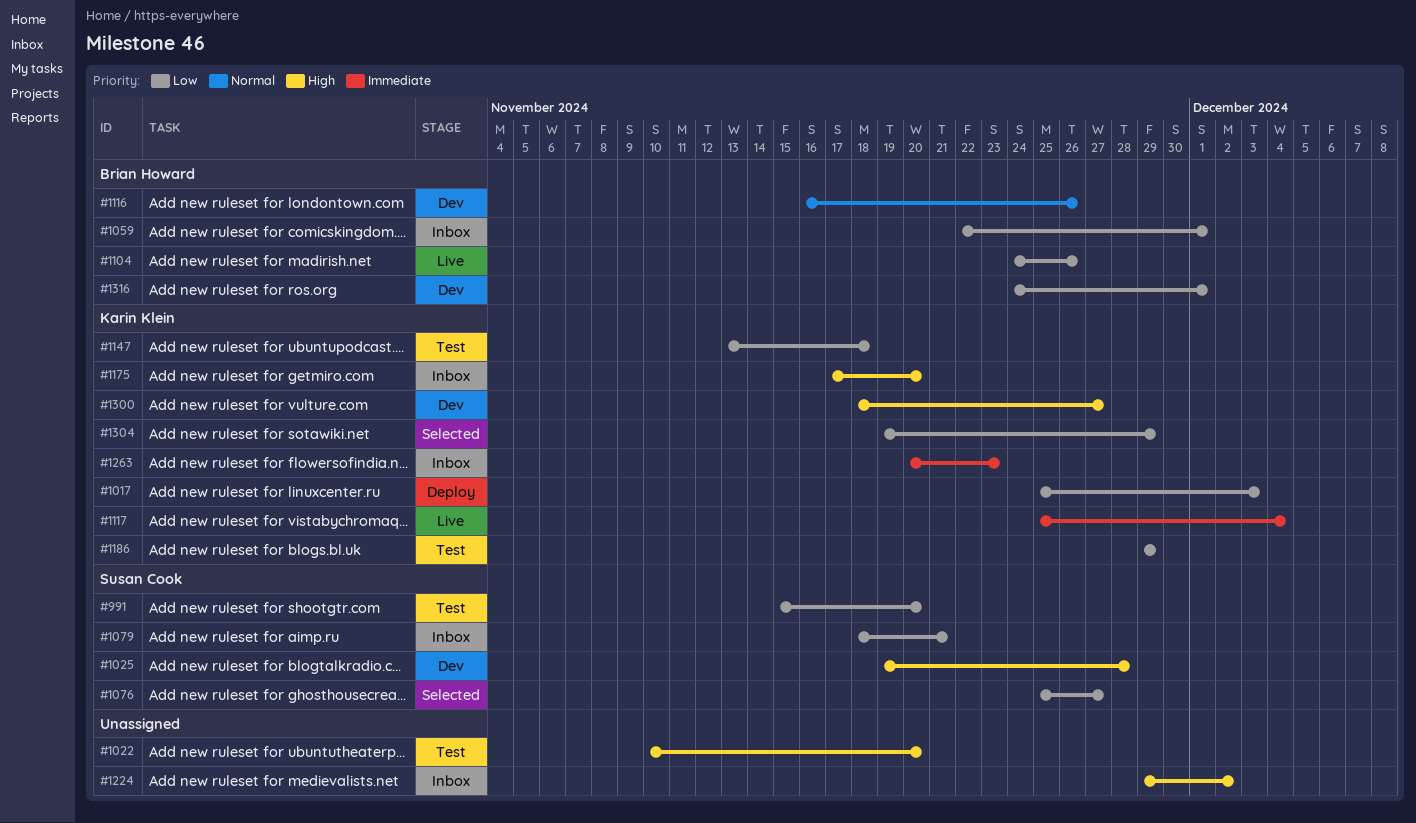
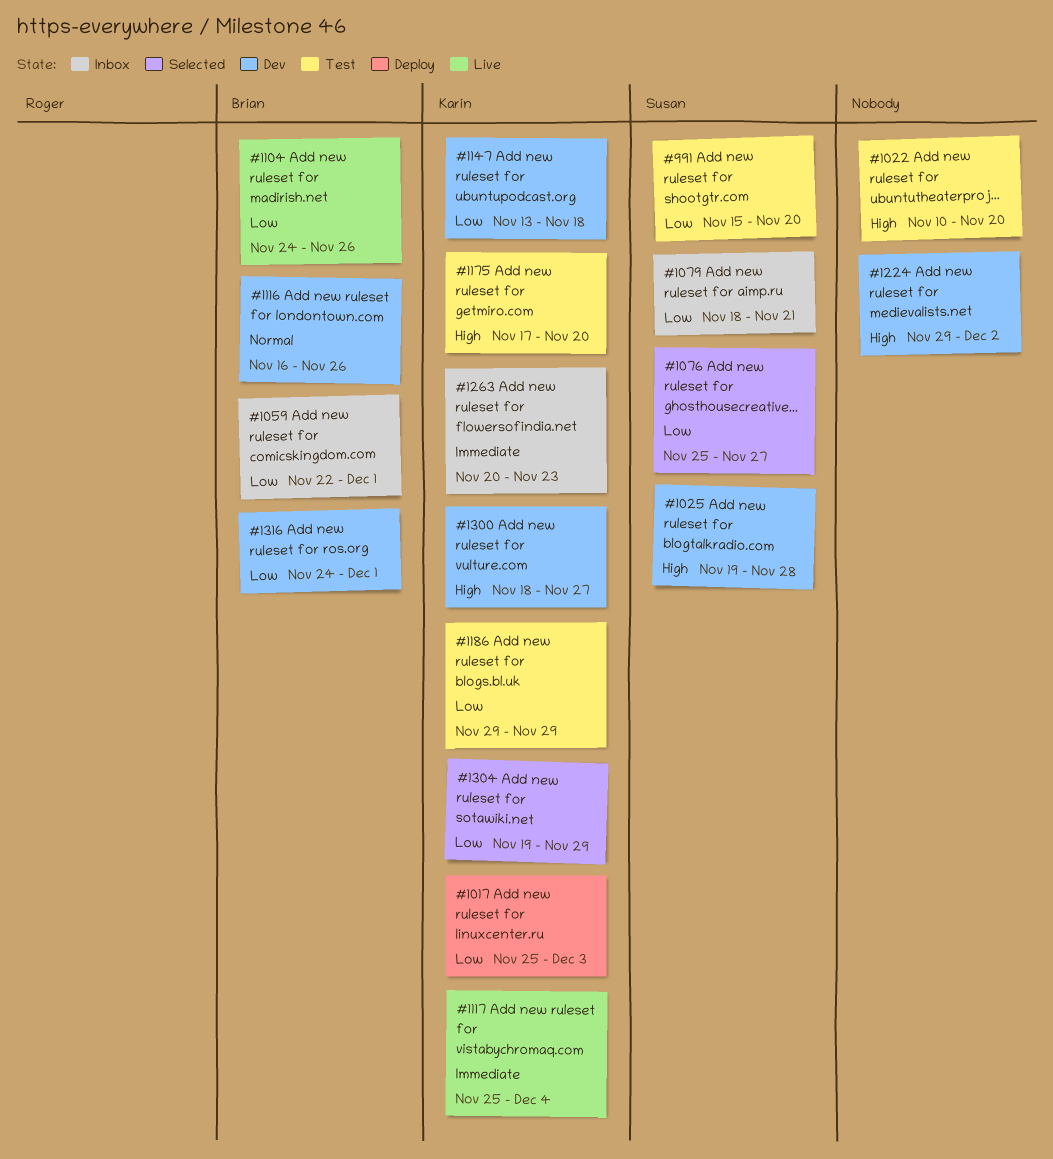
#1147, status: Test -> Dev
#1175, status: Inbox -> Test
#1224, status: Inbox -> Dev

